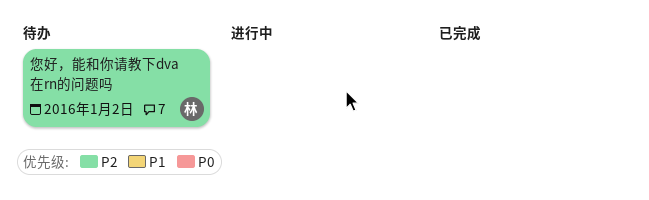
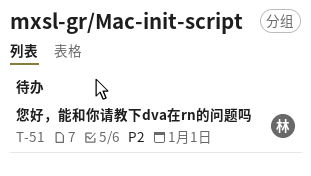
您好，能和你请教下dva在rn的问题吗, due: Jan 2 -> Jan 1

